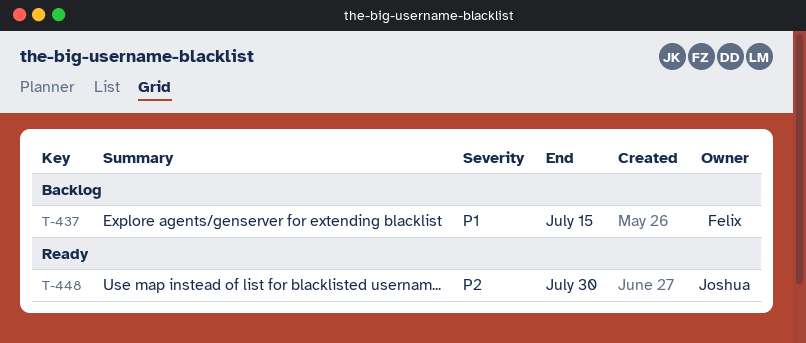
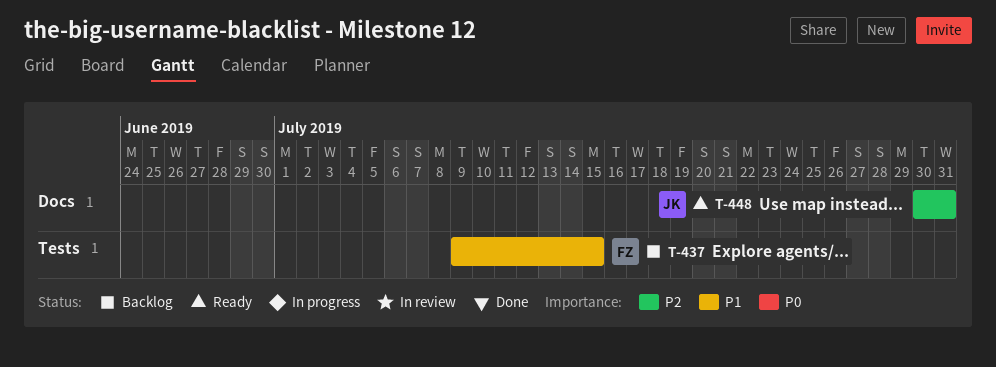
T-448, due: Jul 30 -> Jul 31

